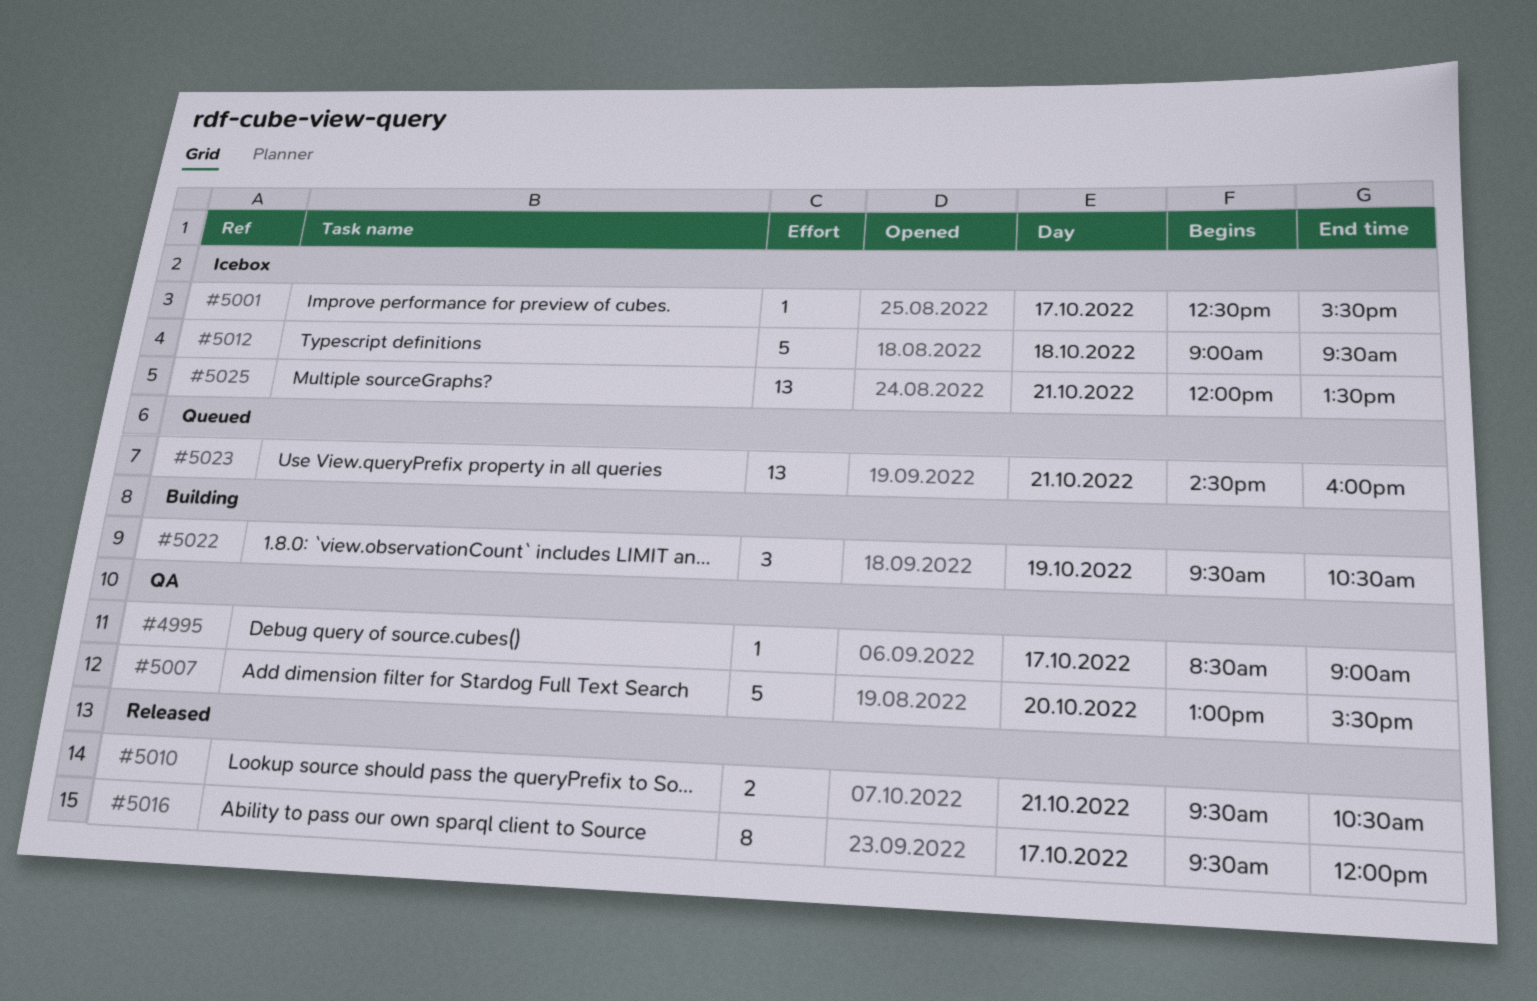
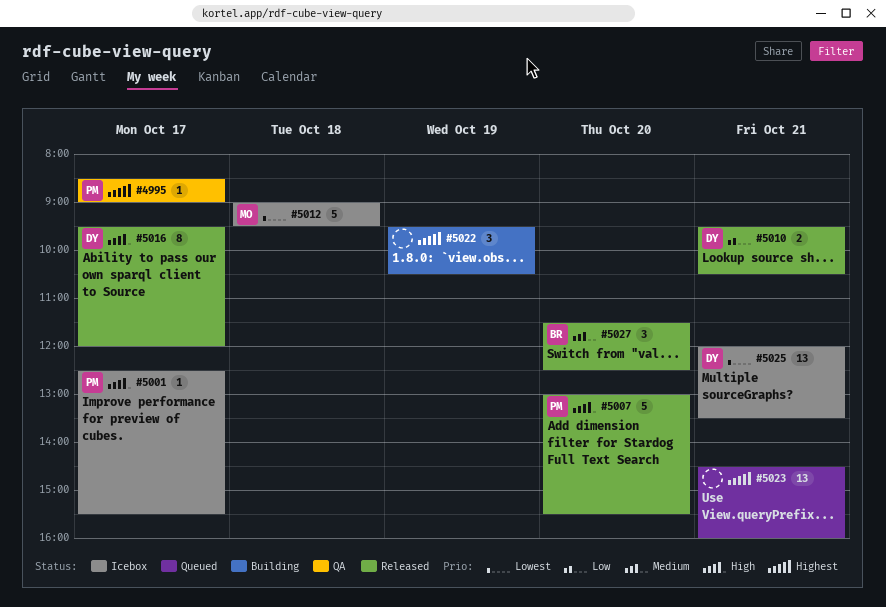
#5007, status: QA -> Released
#5027: none -> present

